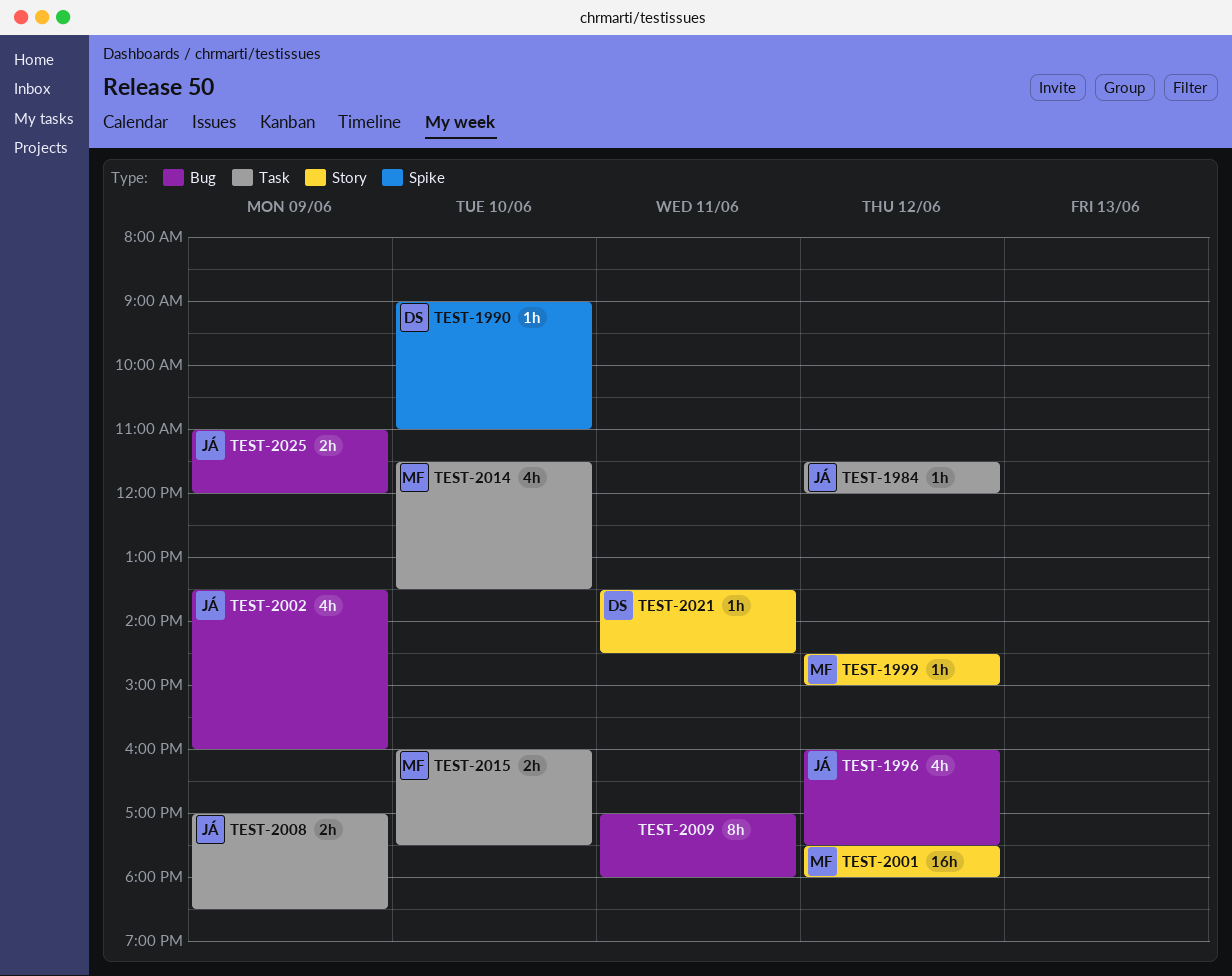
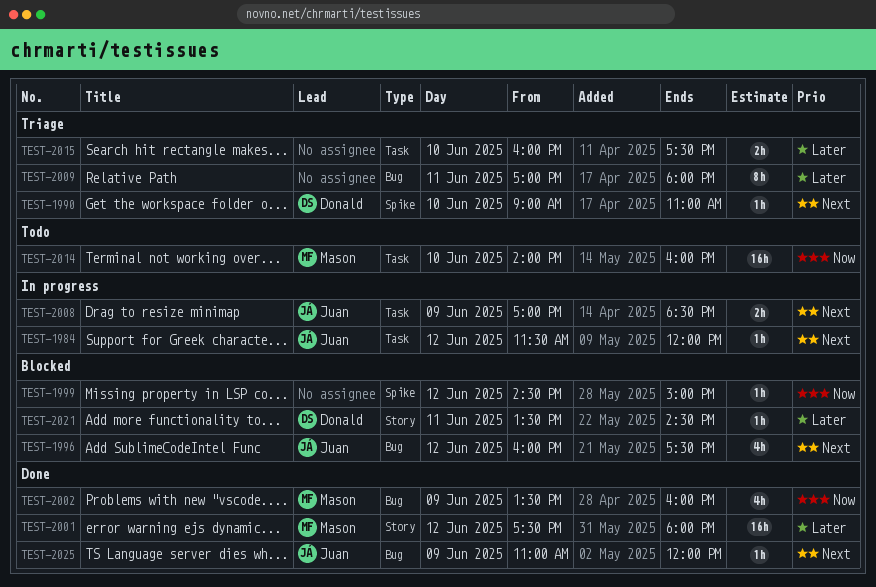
TEST-1999, owner: Mason -> none
TEST-1999, label: Story -> Spike
TEST-2002, owner: Juan -> Mason
TEST-2014, estimate: 4h -> 16h
TEST-2014, begins: 11:30 -> 14:00
TEST-2014, ends: 13:30 -> 16:00
TEST-2015, owner: Mason -> none
TEST-2025, estimate: 2h -> 1h

